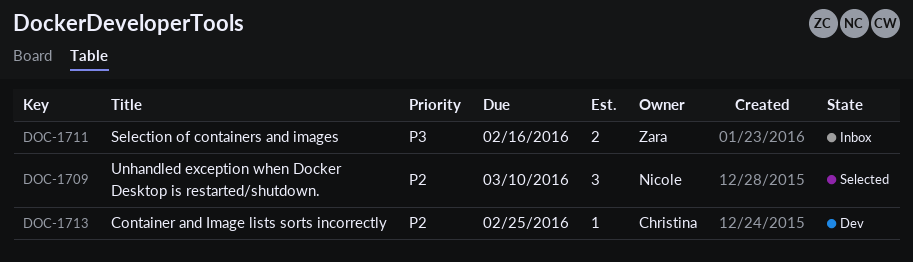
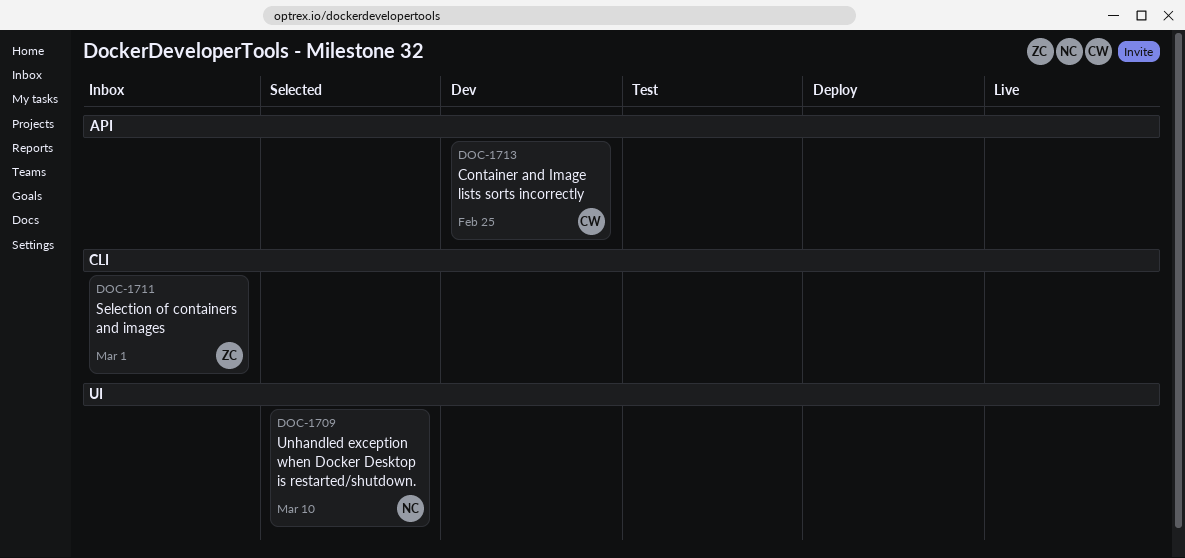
DOC-1711, due: Feb 16 -> Mar 1

